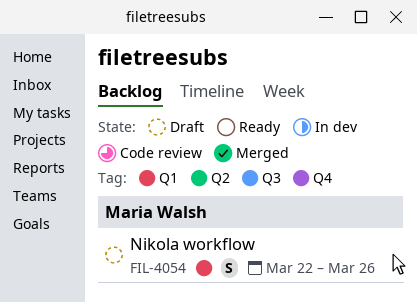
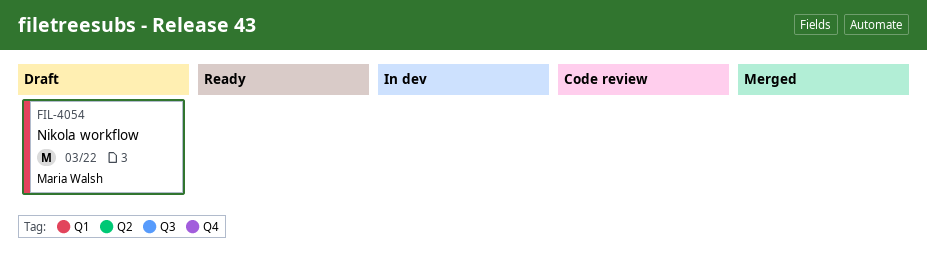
FIL-4054, estimate: S -> M
FIL-4054, due: Mar 26 -> Mar 22

